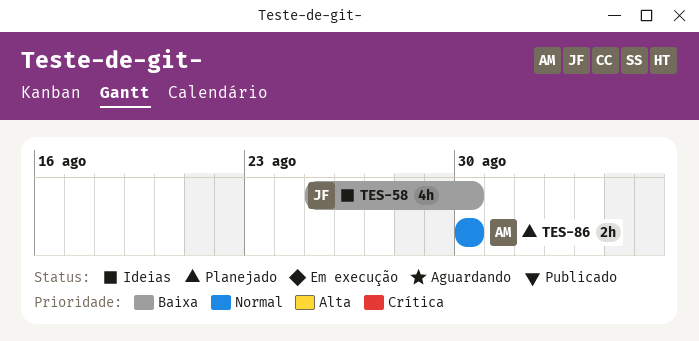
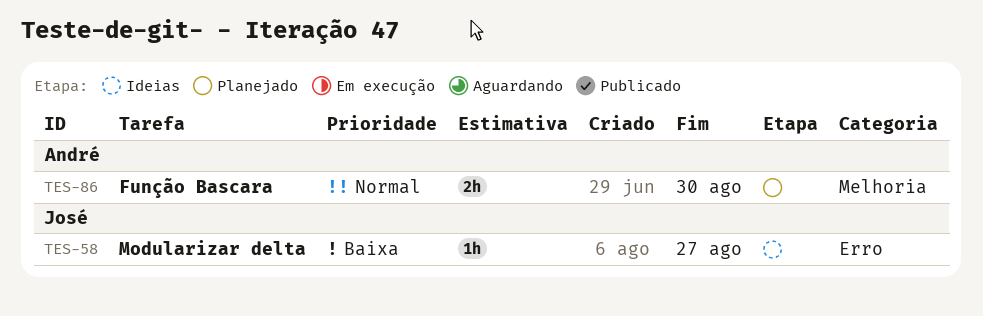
TES-58, estimate: 4h -> 1h
TES-58, due: Aug 30 -> Aug 27

